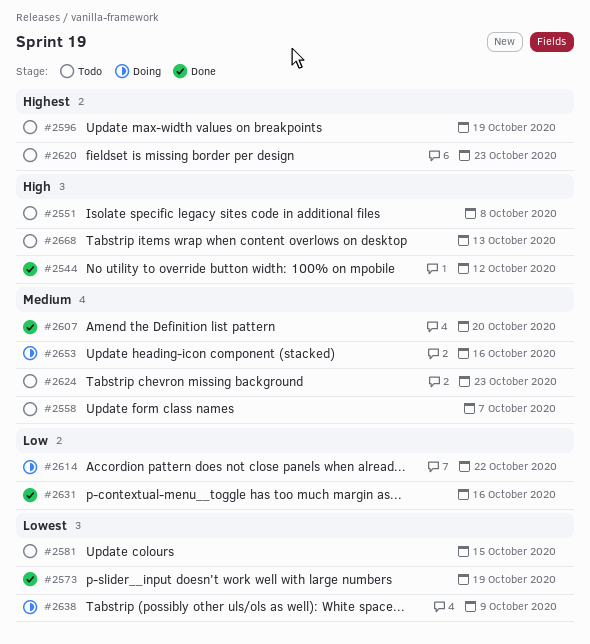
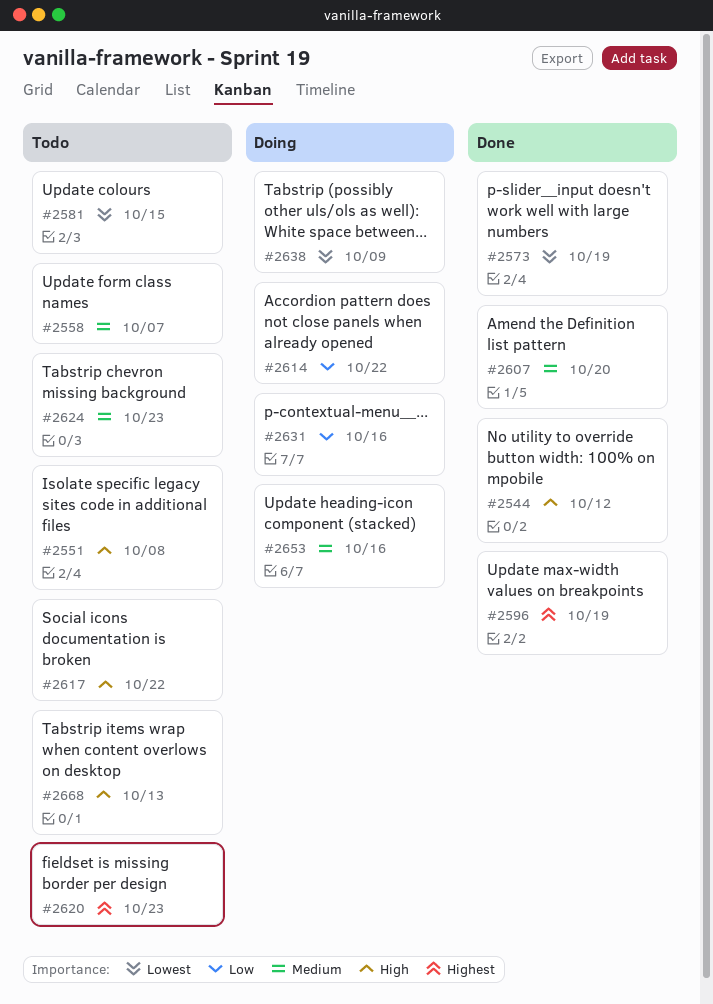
#2596, status: Todo -> Done
#2617: none -> present
#2631, status: Done -> Doing

